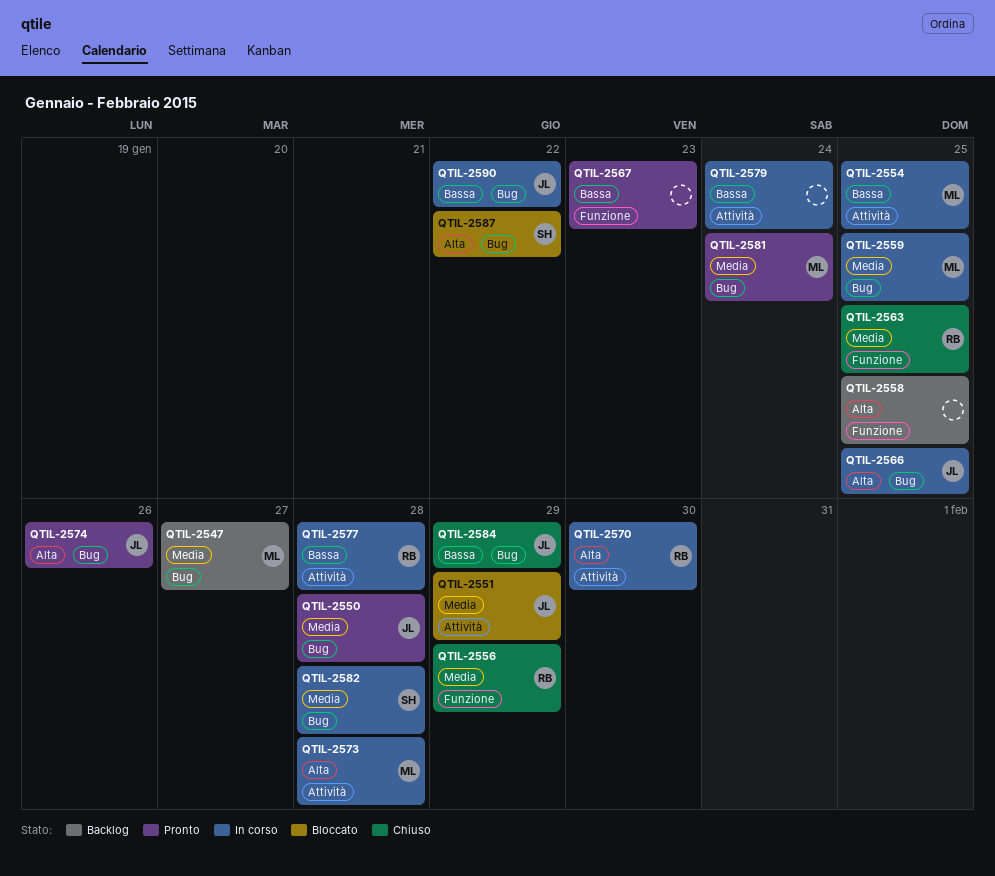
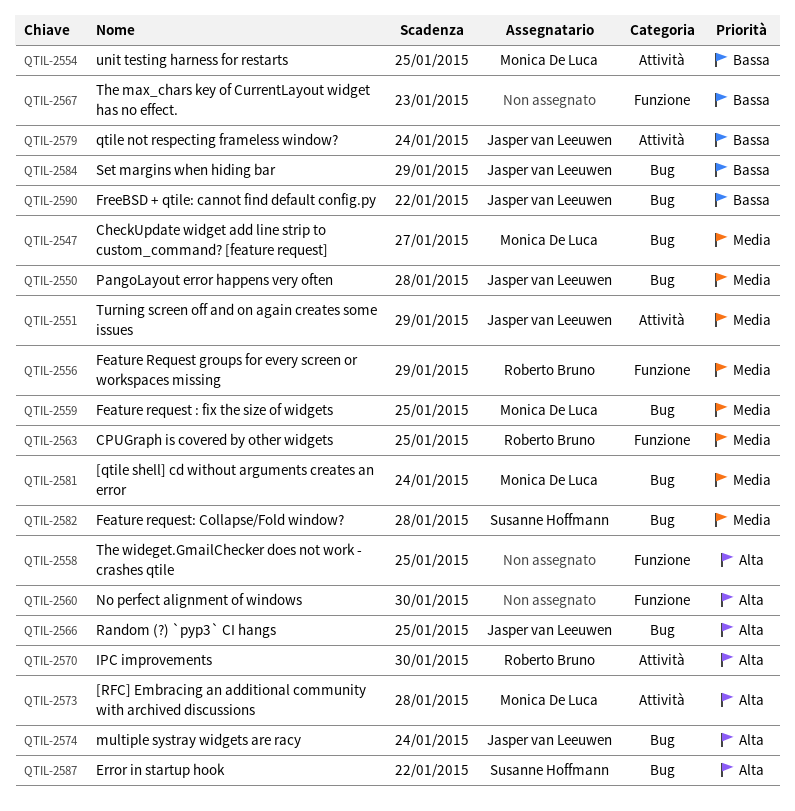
QTIL-2560: none -> present
QTIL-2574, due: Jan 26 -> Jan 24
QTIL-2577: present -> none
QTIL-2579, owner: none -> Jasper van Leeuwen

